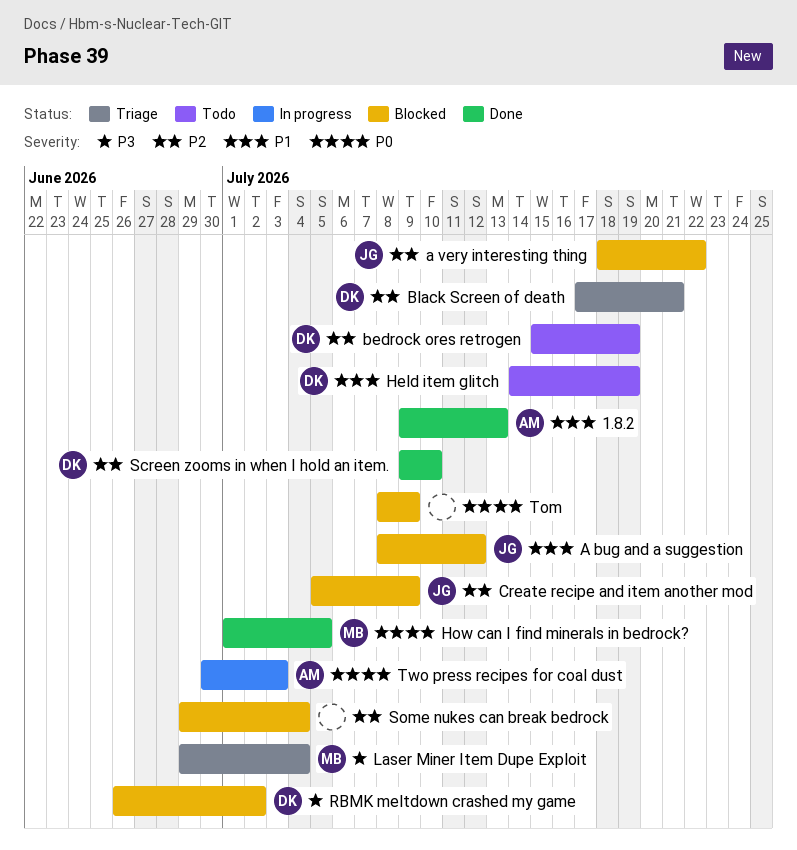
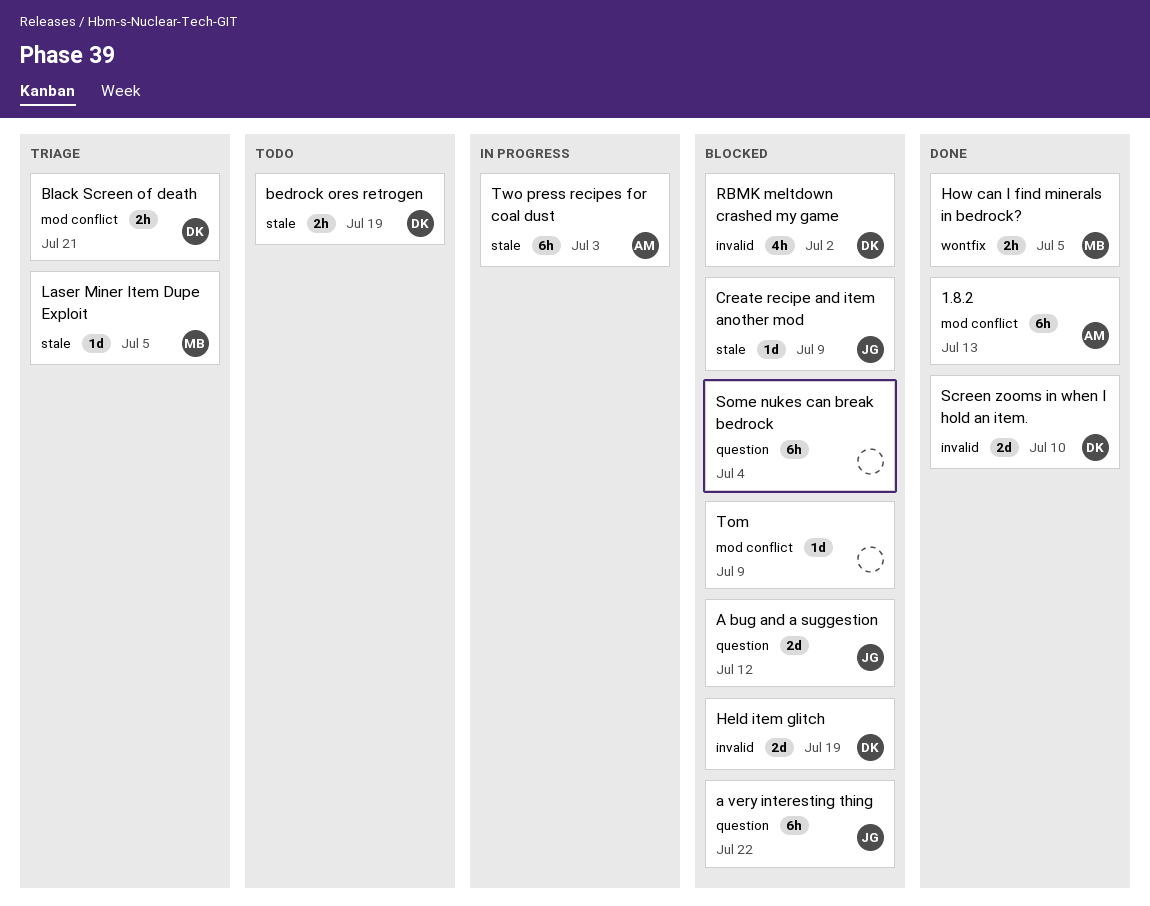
Held item glitch, status: Todo -> Blocked
Laser Miner Item Dupe Exploit, due: Jul 4 -> Jul 5

